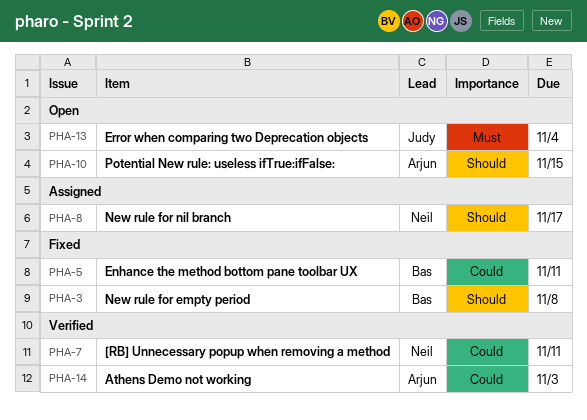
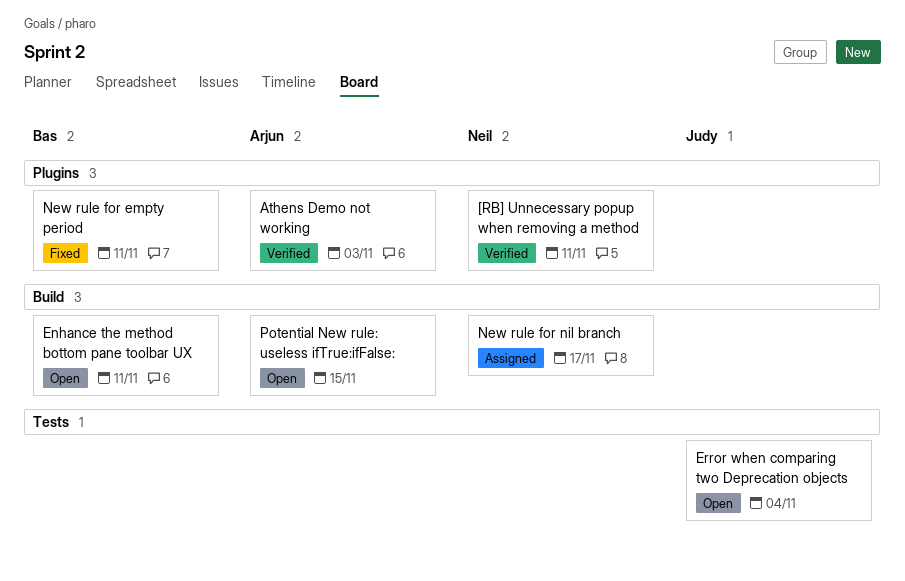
Enhance the method bottom pane toolbar UX, status: Fixed -> Open
New rule for empty period, due: Nov 8 -> Nov 11

